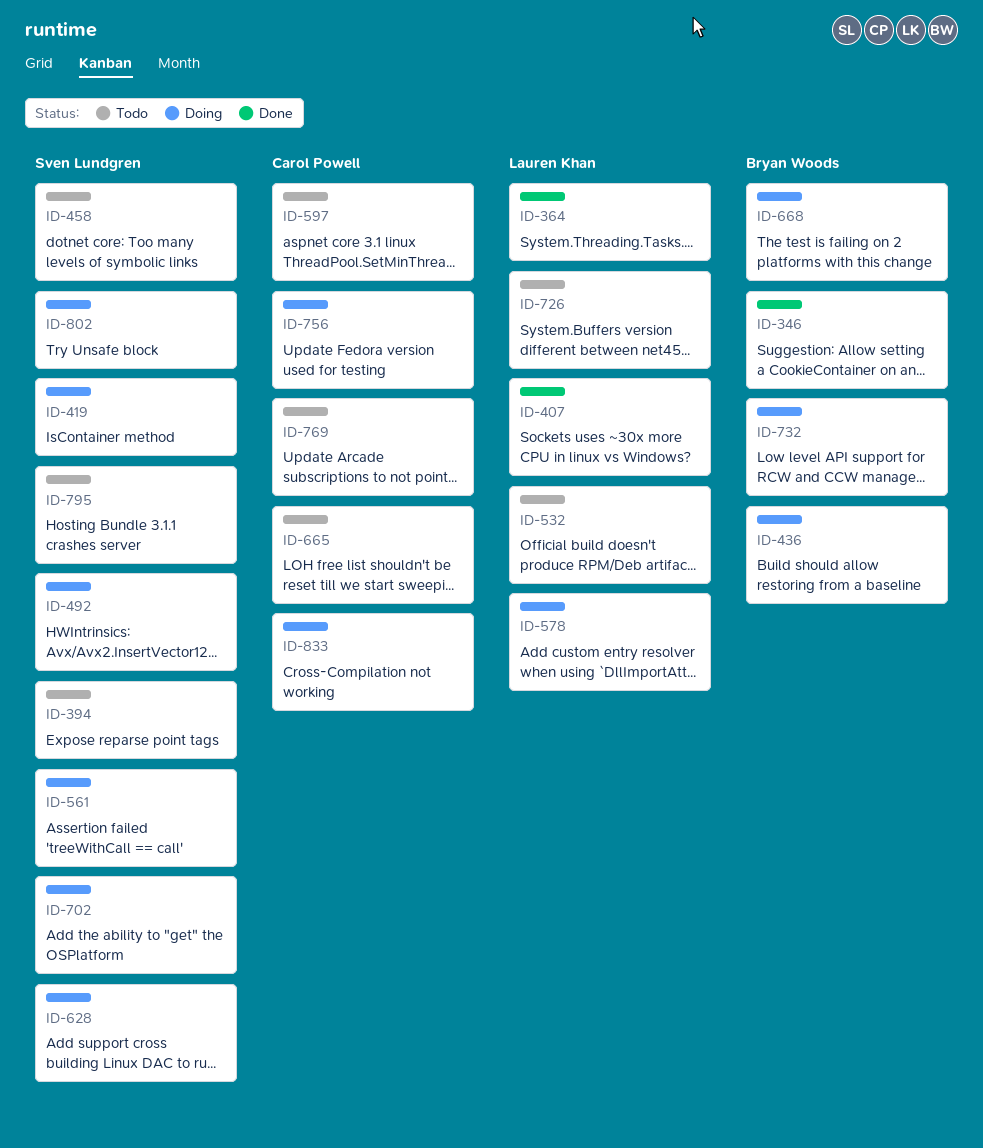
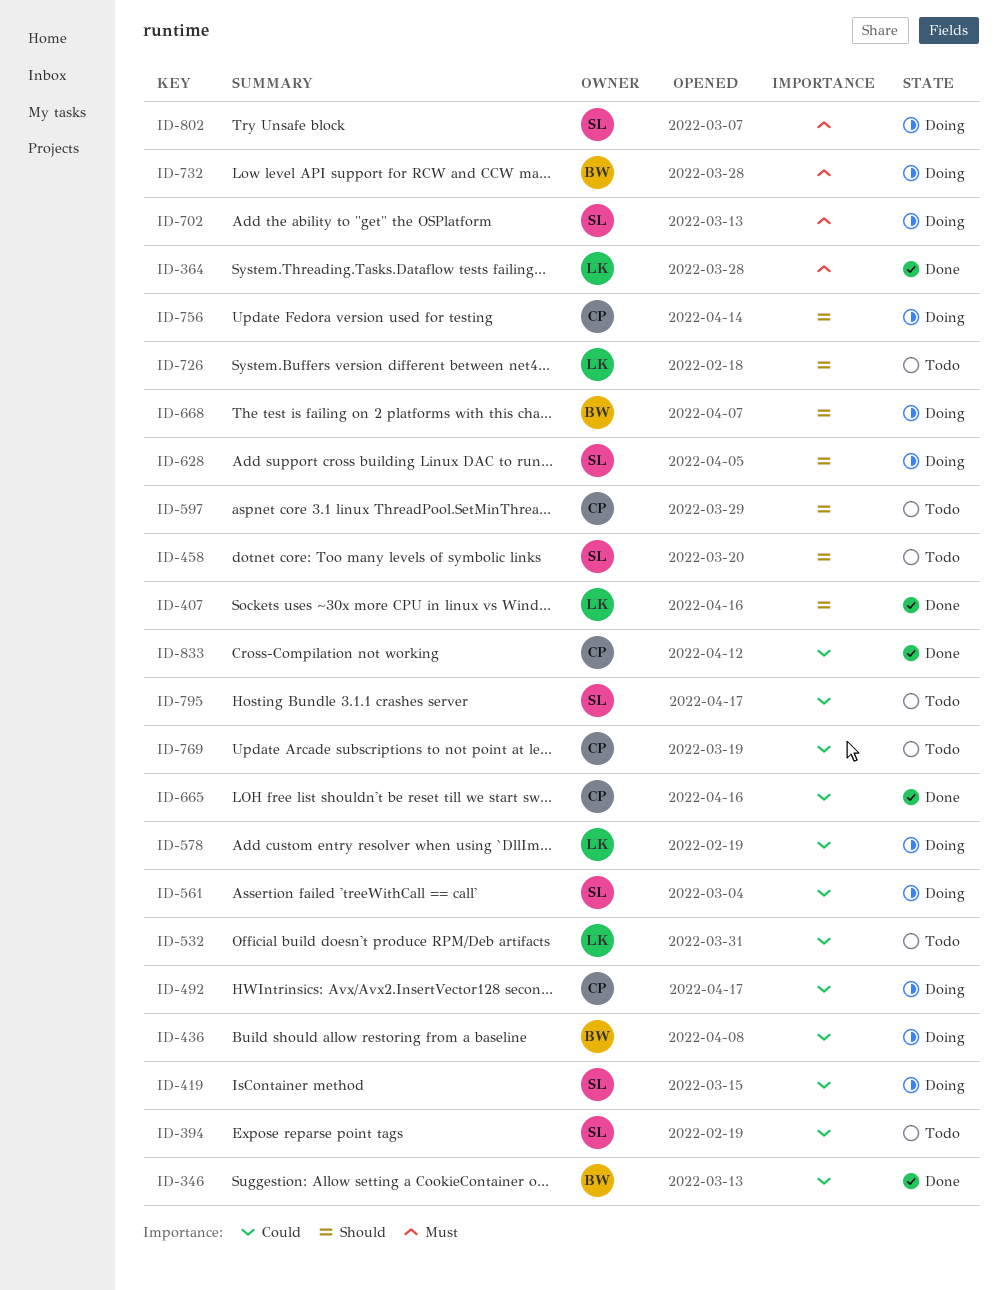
ID-492, owner: Sven Lundgren -> Carol Powell
ID-665, status: Todo -> Done
ID-833, status: Doing -> Done

